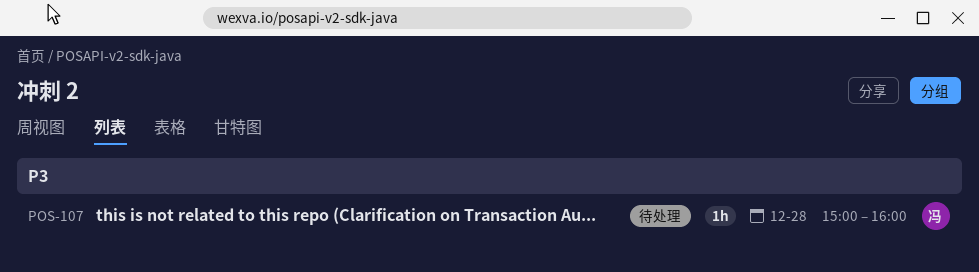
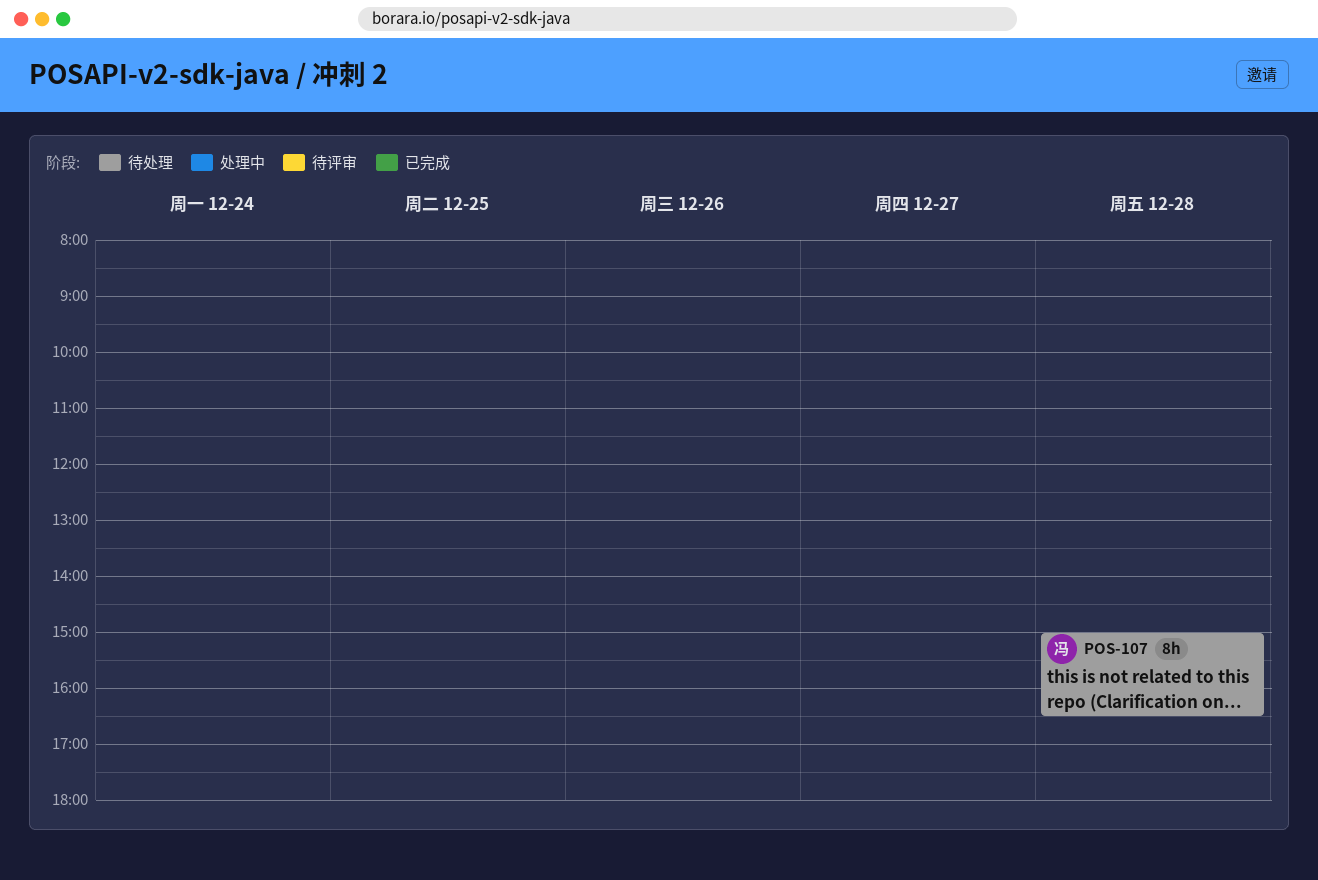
POS-107, estimate: 1h -> 8h
POS-107, ends: 16:00 -> 16:30

